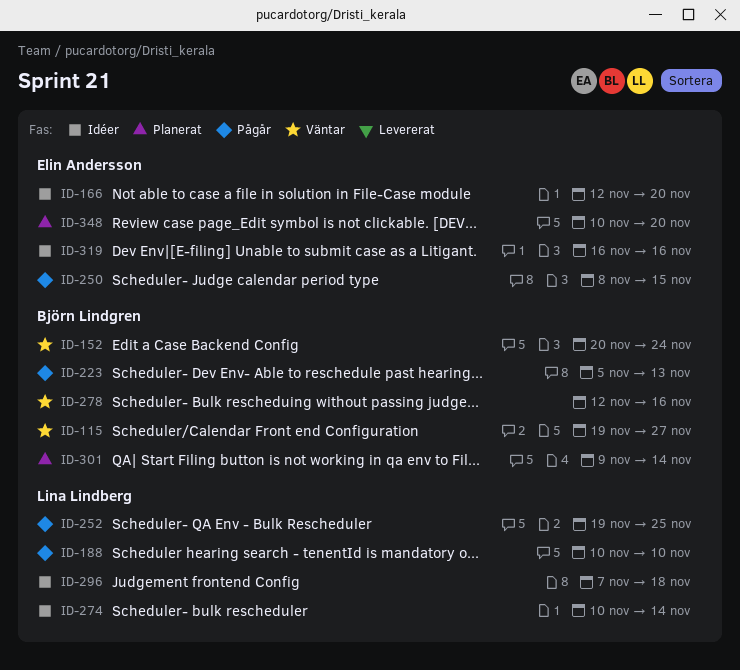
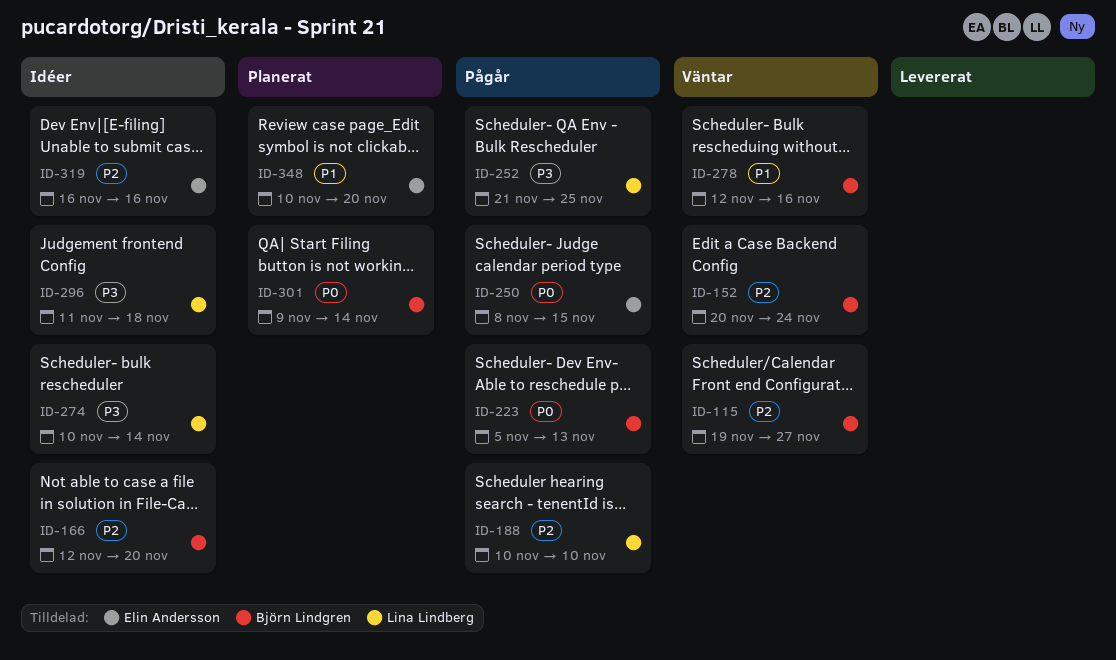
ID-166, owner: Elin Andersson -> Björn Lindgren
ID-252, start: Nov 19 -> Nov 21
ID-296, start: Nov 7 -> Nov 11

